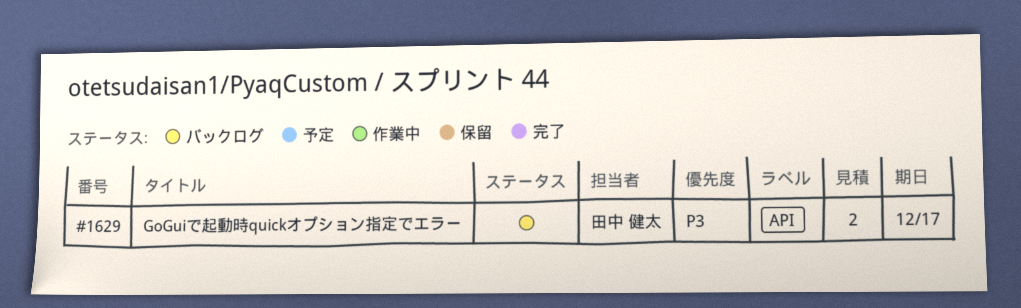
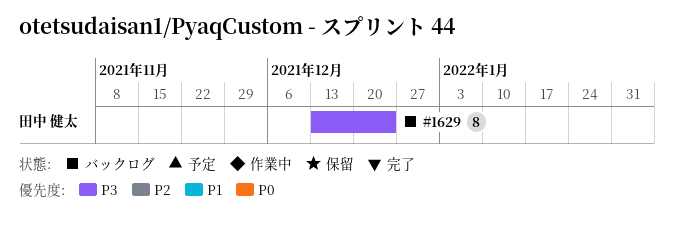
#1629, estimate: 2 -> 8
#1629, due: Dec 17 -> Dec 24

